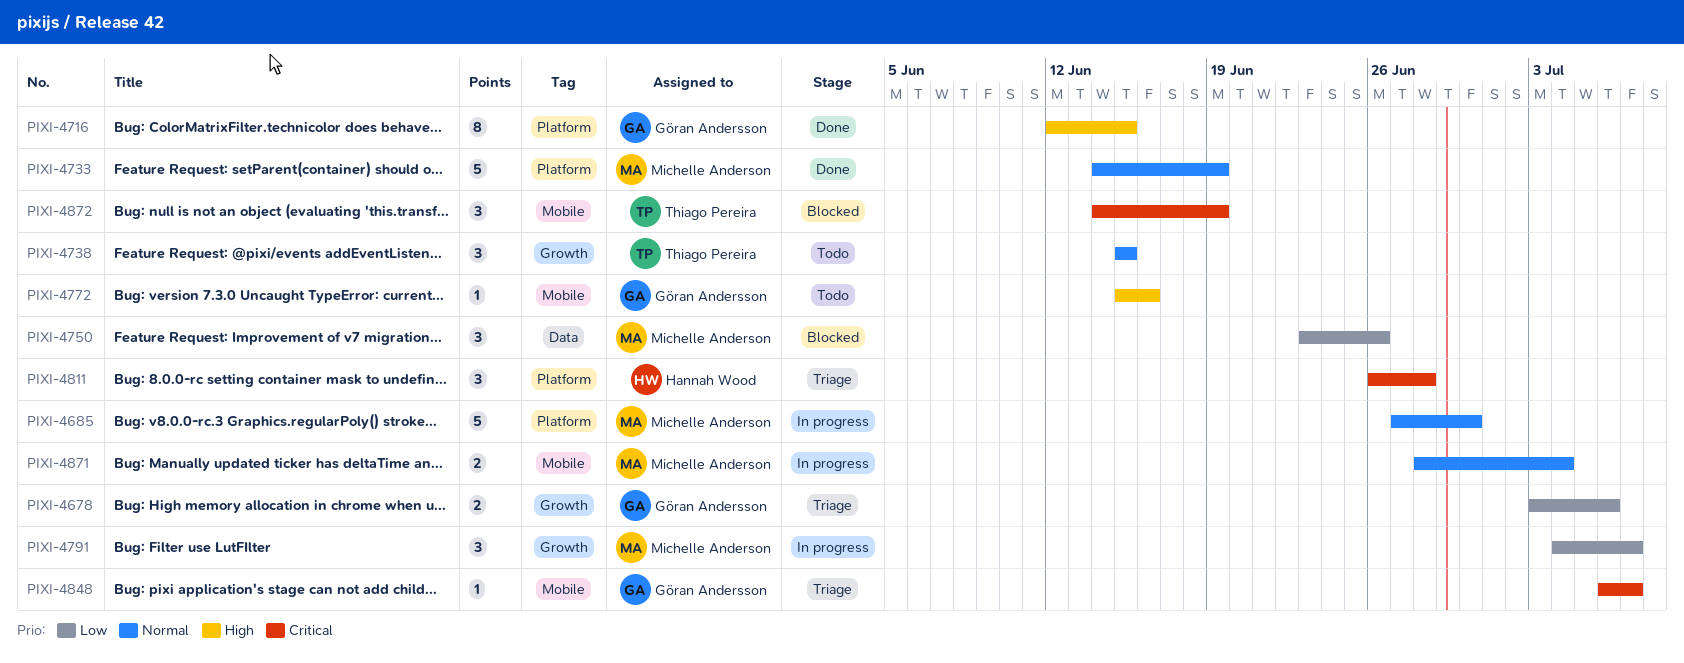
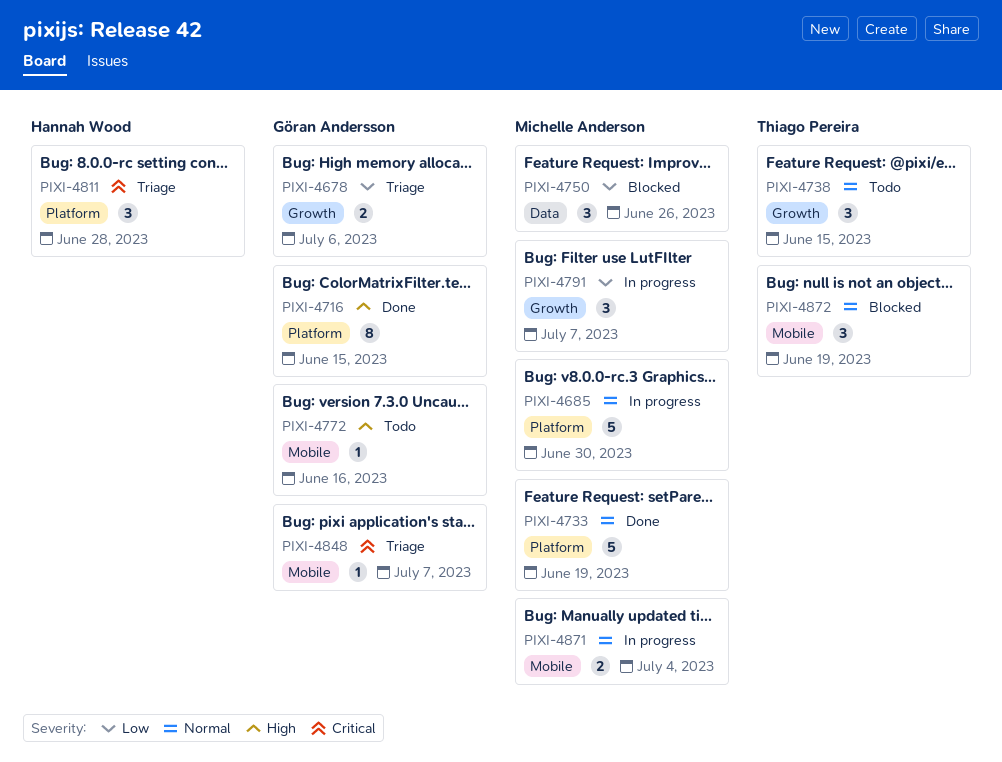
PIXI-4872, priority: Critical -> Normal

